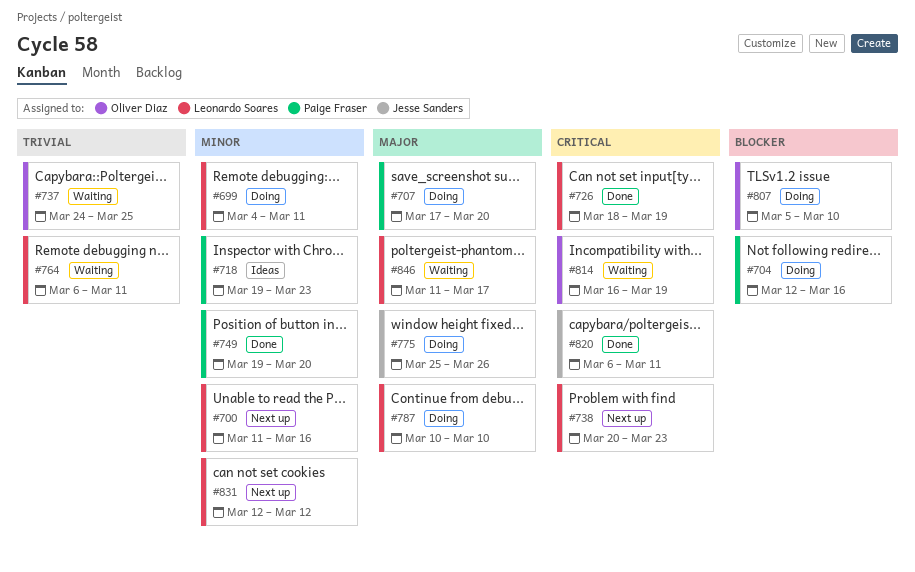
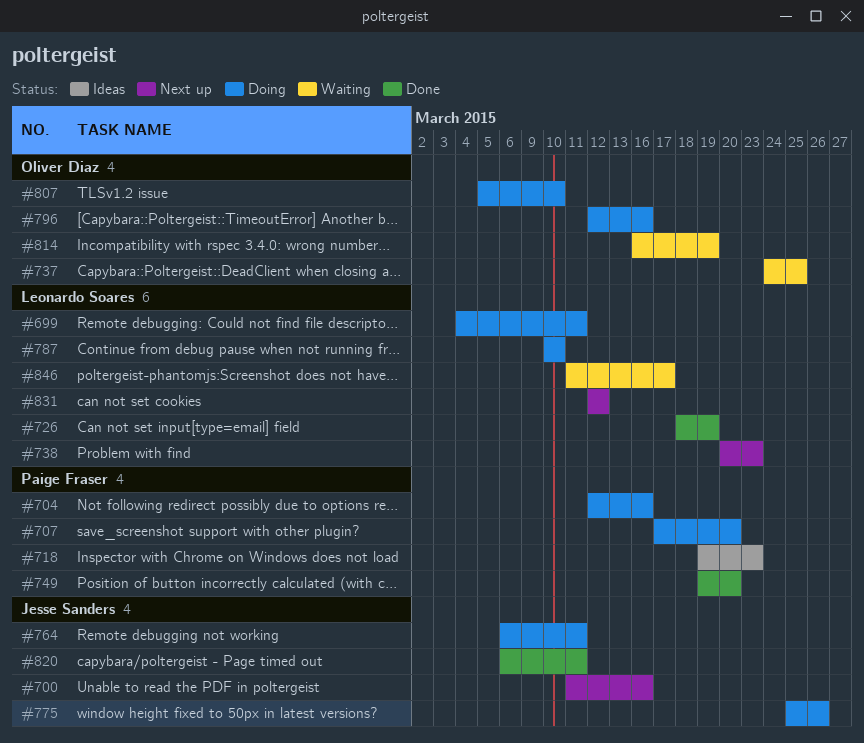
#700, owner: Leonardo Soares -> Jesse Sanders
#764, status: Waiting -> Doing
#764, owner: Leonardo Soares -> Jesse Sanders
#796: none -> present

